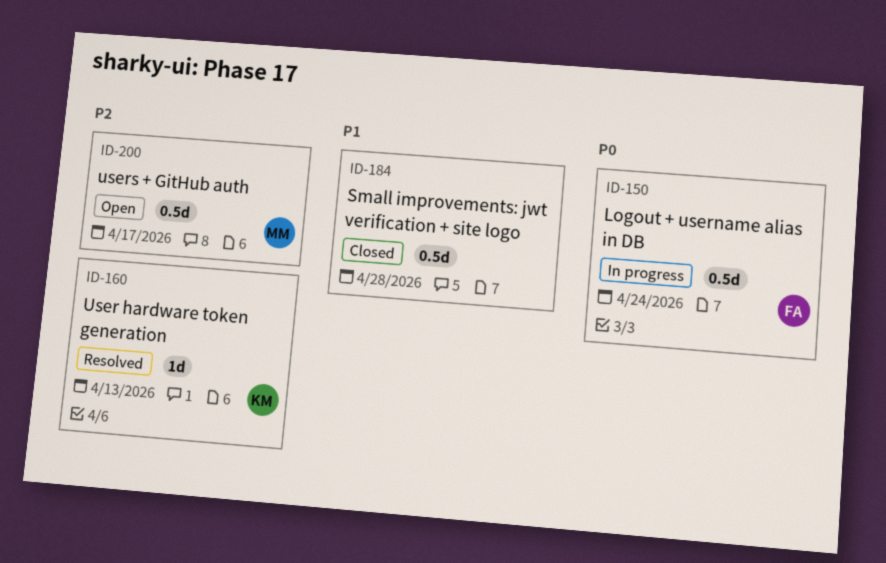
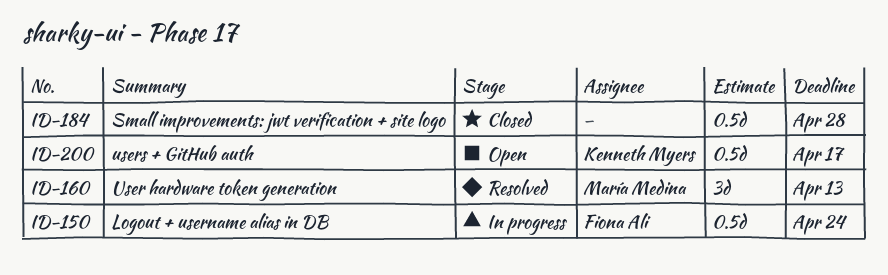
ID-160, owner: Kenneth Myers -> María Medina
ID-160, estimate: 1d -> 3d
ID-200, owner: María Medina -> Kenneth Myers

